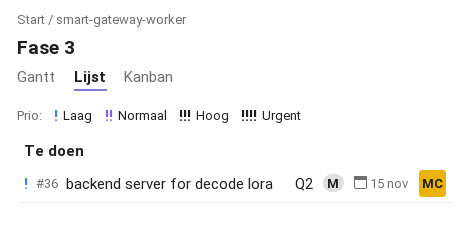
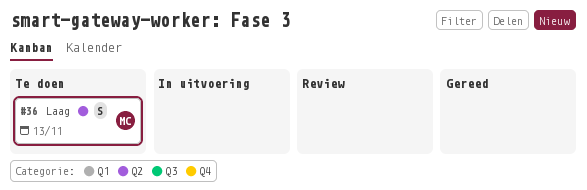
#36, estimate: M -> S
#36, due: Nov 15 -> Nov 13

